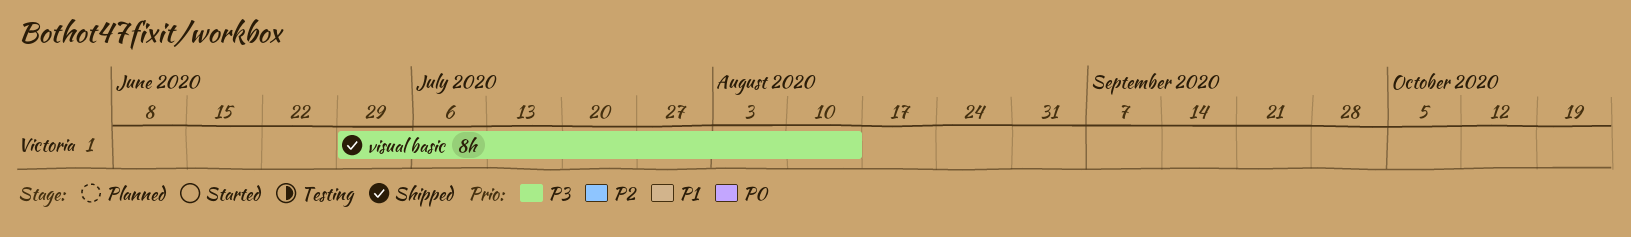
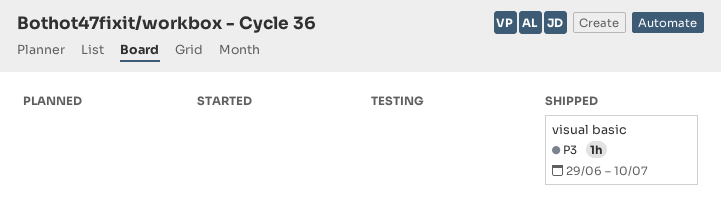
visual basic, estimate: 8h -> 1h
visual basic, due: Aug 14 -> Jul 10

